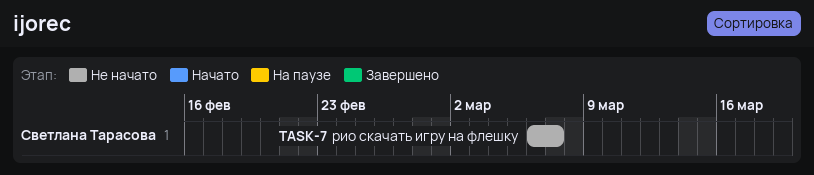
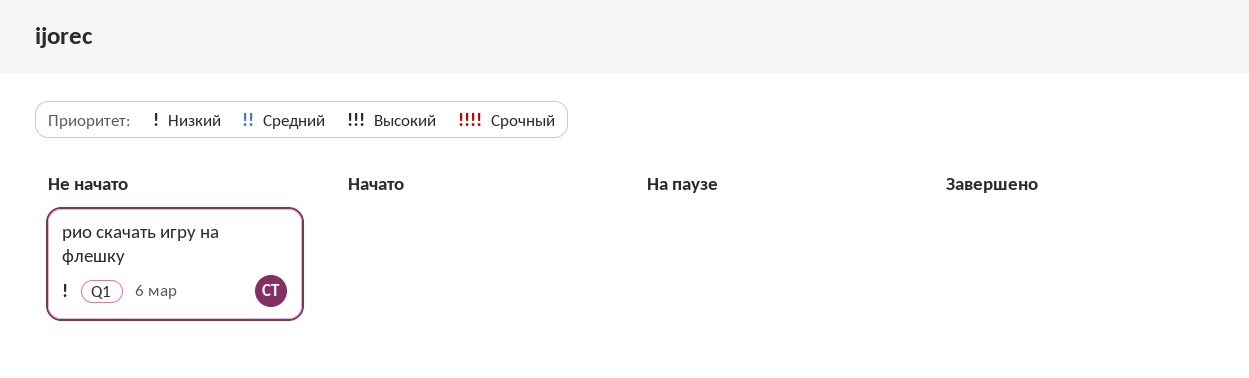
рио скачать игру на флешку, due: Mar 7 -> Mar 6

